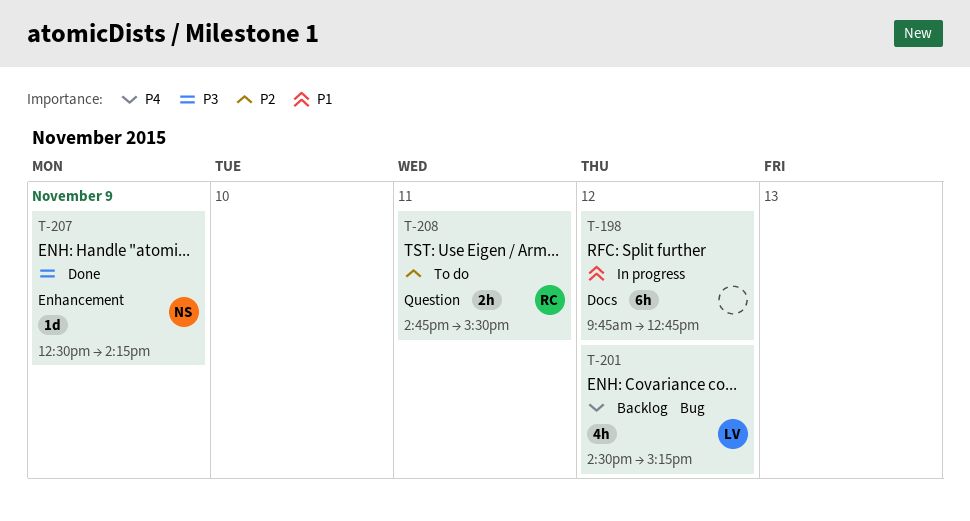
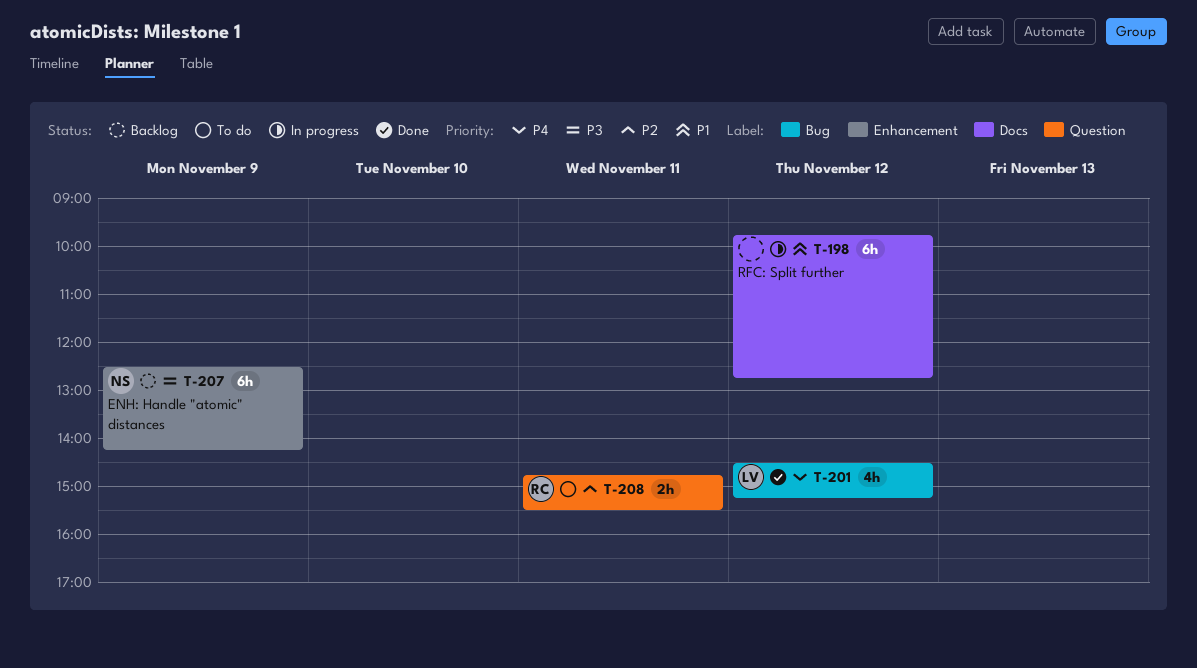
T-201, status: Backlog -> Done
T-207, status: Done -> Backlog
T-207, estimate: 1d -> 6h

